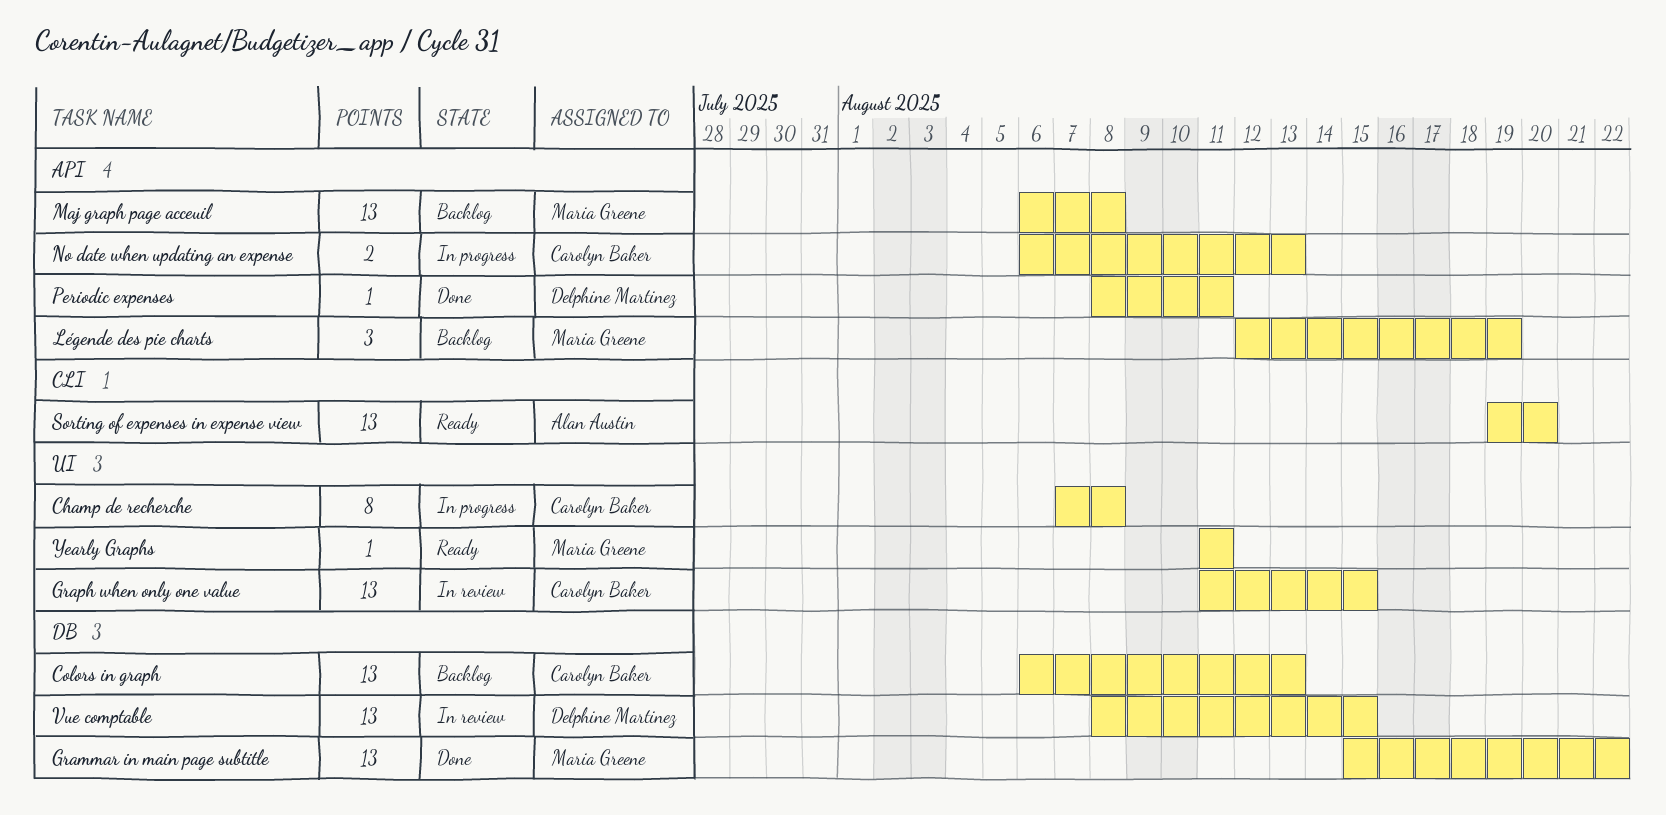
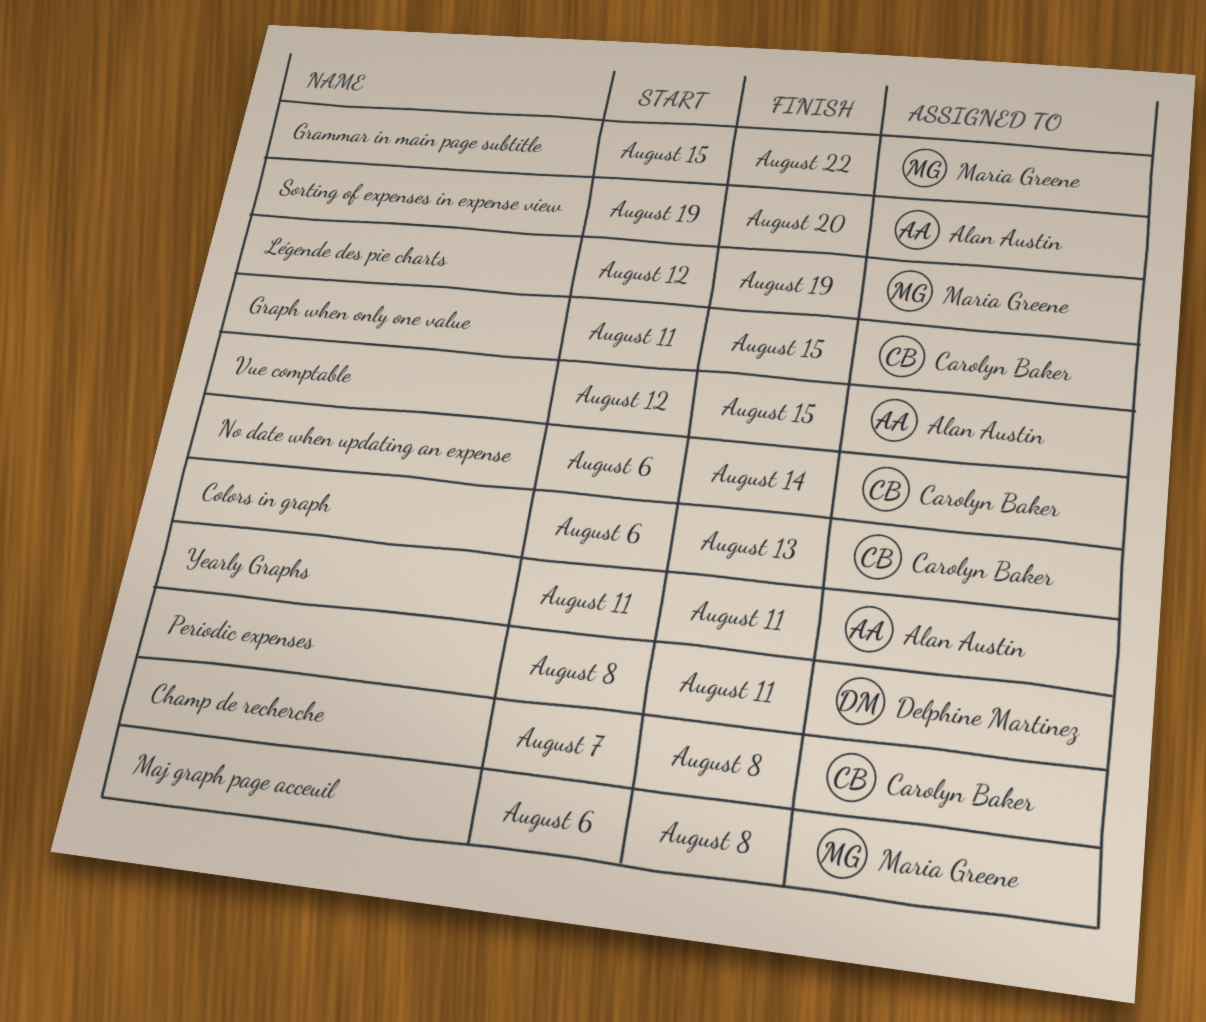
No date when updating an expense, due: Aug 13 -> Aug 14
Vue comptable, owner: Delphine Martinez -> Alan Austin
Vue comptable, start: Aug 8 -> Aug 12
Yearly Graphs, owner: Maria Greene -> Alan Austin

